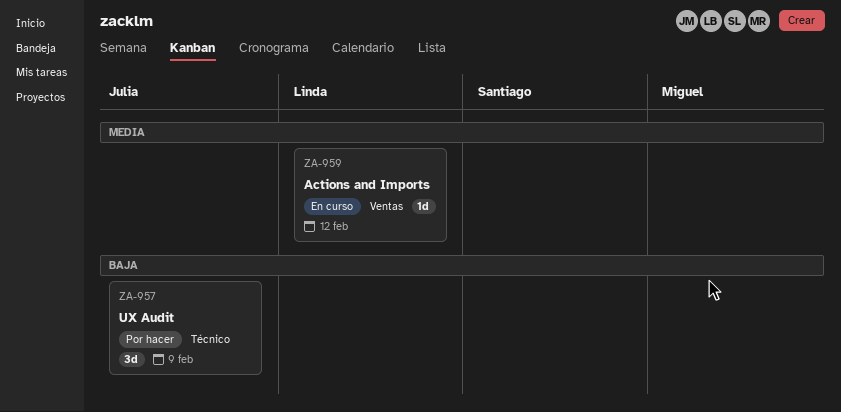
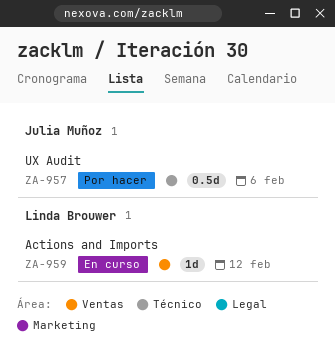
ZA-957, estimate: 3d -> 0.5d
ZA-957, due: Feb 9 -> Feb 6

